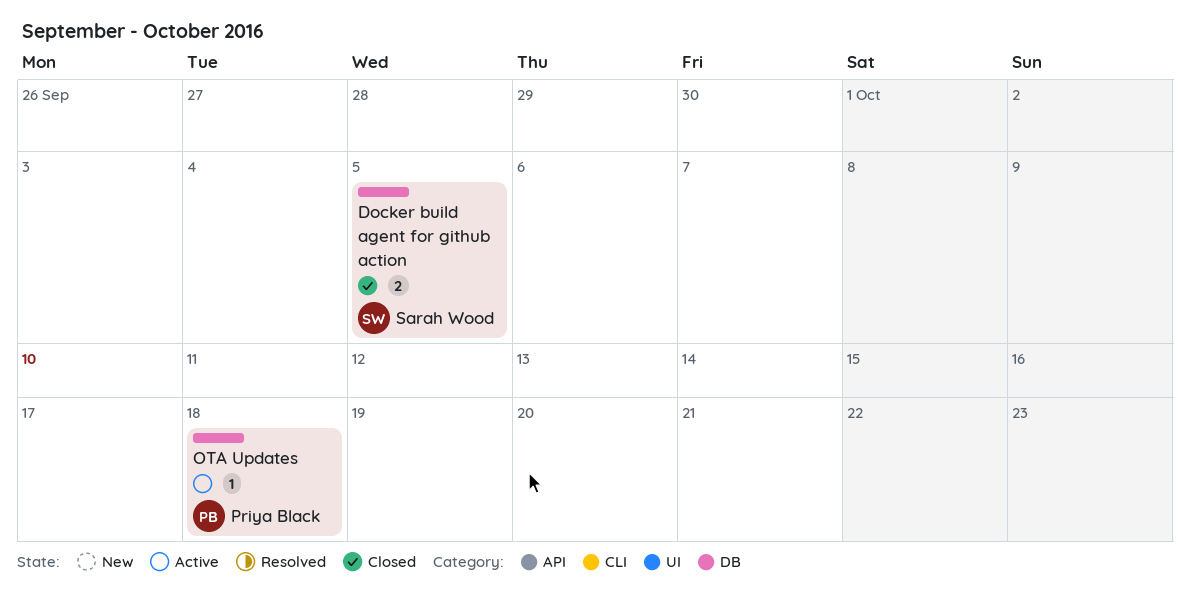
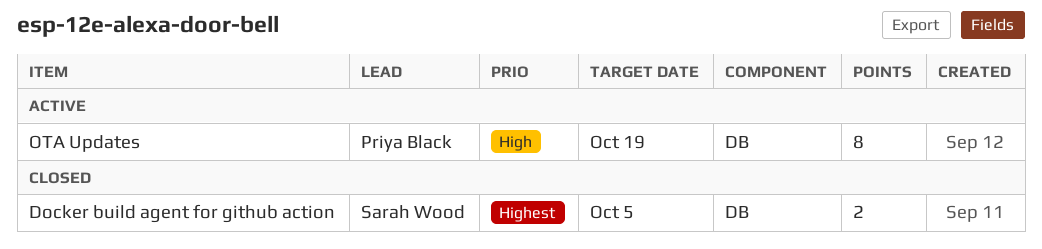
OTA Updates, estimate: 1 -> 8
OTA Updates, due: Oct 18 -> Oct 19

